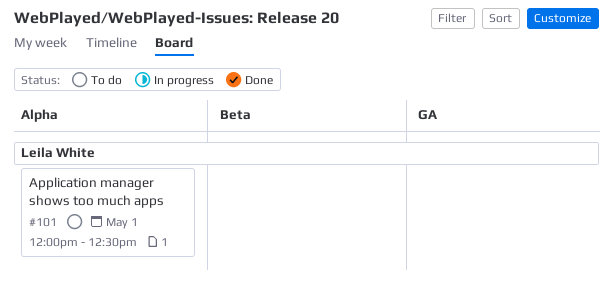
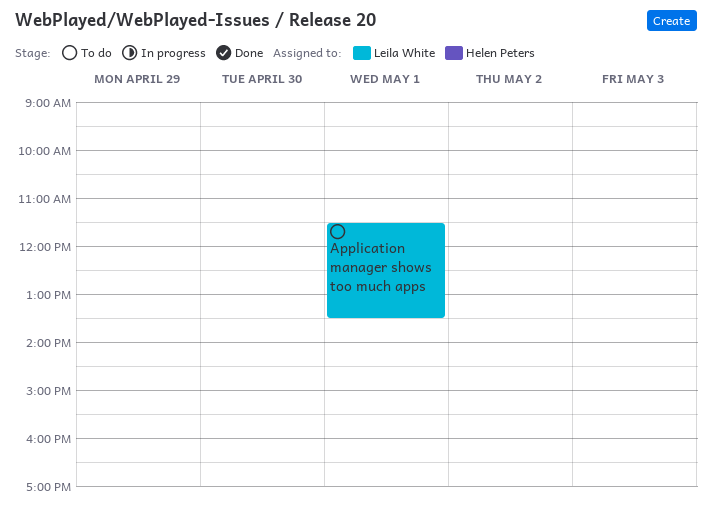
Application manager shows too much apps, begins: 12:00 -> 11:30
Application manager shows too much apps, ends: 12:30 -> 13:30

